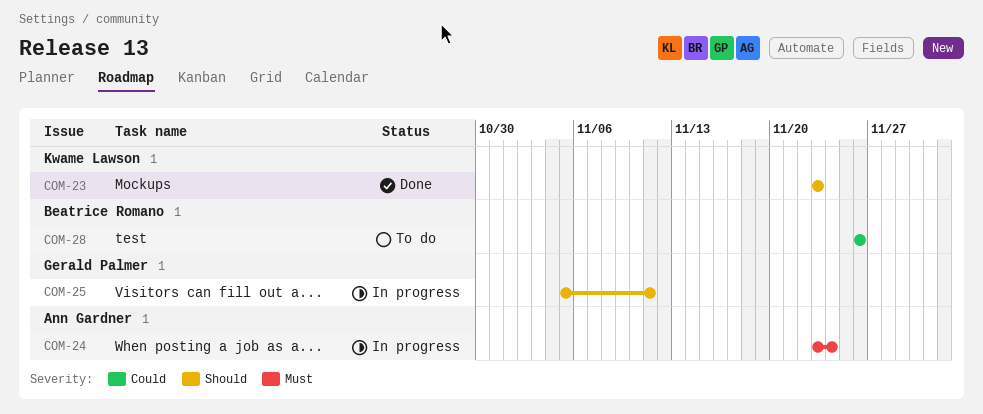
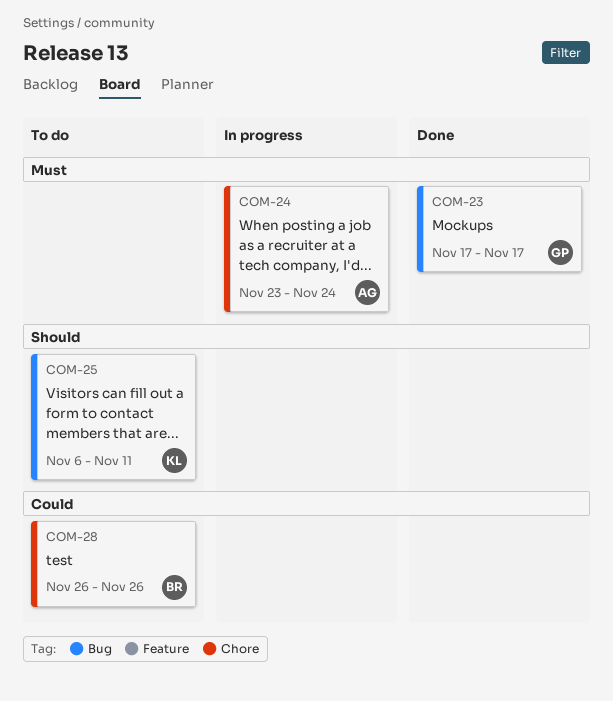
COM-23, owner: Kwame Lawson -> Gerald Palmer
COM-23, priority: Should -> Must
COM-23, start: Nov 23 -> Nov 17
COM-23, due: Nov 23 -> Nov 17
COM-25, status: In progress -> To do
COM-25, owner: Gerald Palmer -> Kwame Lawson
COM-25, start: Nov 5 -> Nov 6

